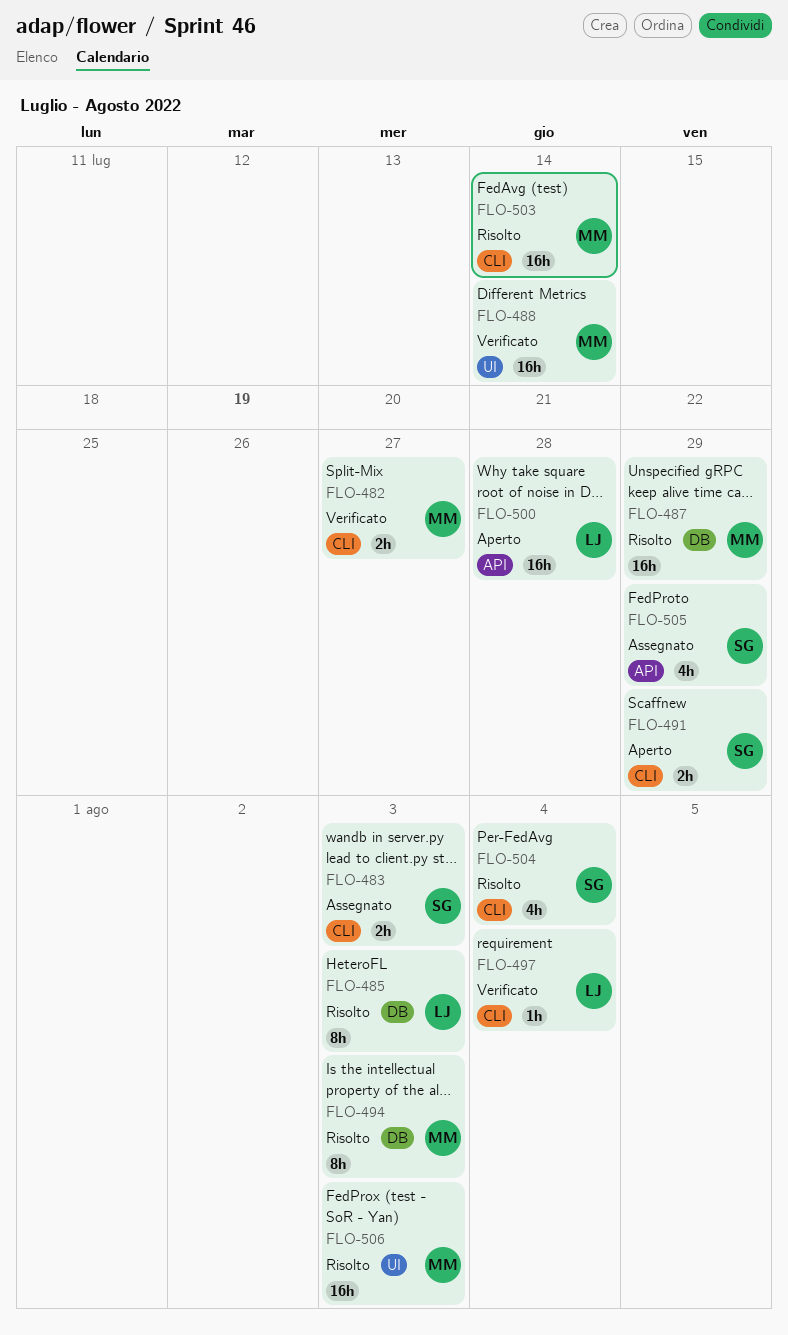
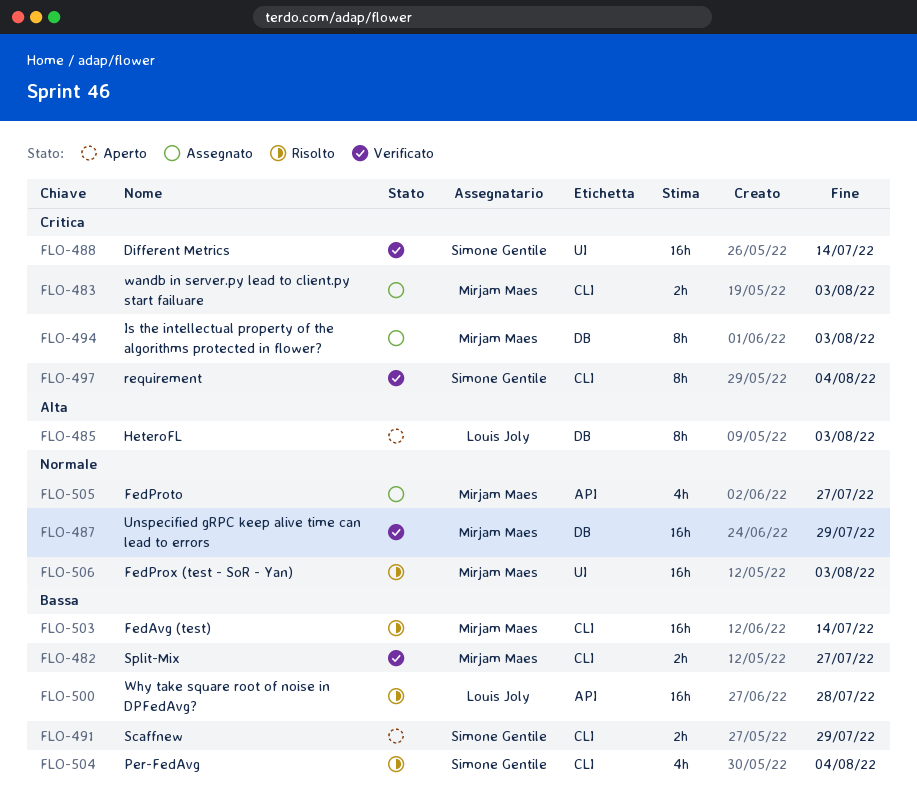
FLO-483, owner: Simone Gentile -> Mirjam Maes
FLO-485, status: Risolto -> Aperto
FLO-487, status: Risolto -> Verificato
FLO-488, owner: Mirjam Maes -> Simone Gentile
FLO-494, status: Risolto -> Assegnato
FLO-497, owner: Louis Joly -> Simone Gentile
FLO-497, estimate: 1h -> 8h
FLO-500, status: Aperto -> Risolto
FLO-505, owner: Simone Gentile -> Mirjam Maes
FLO-505, due: Jul 29 -> Jul 27

